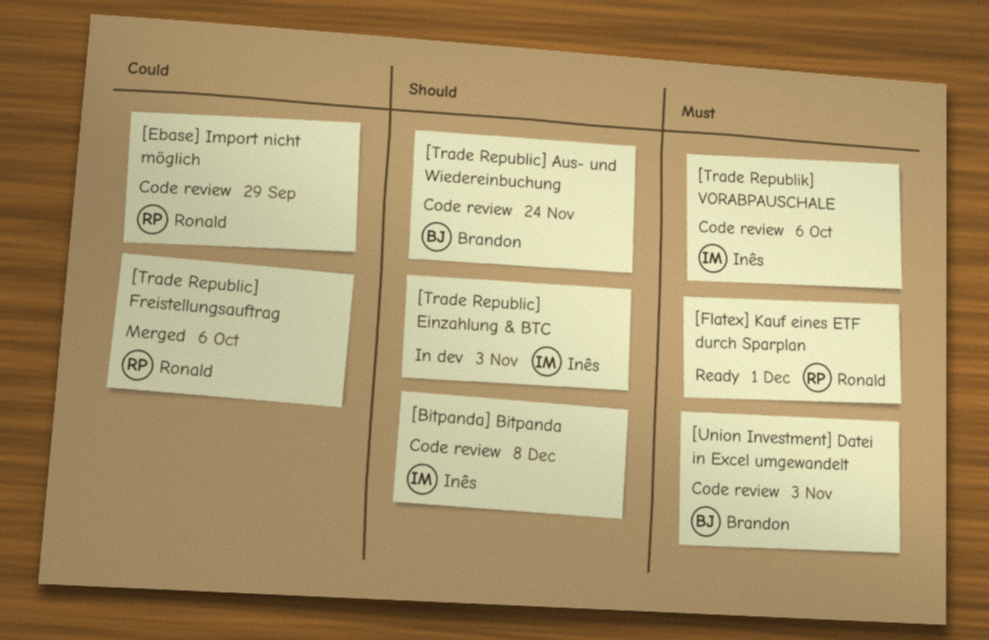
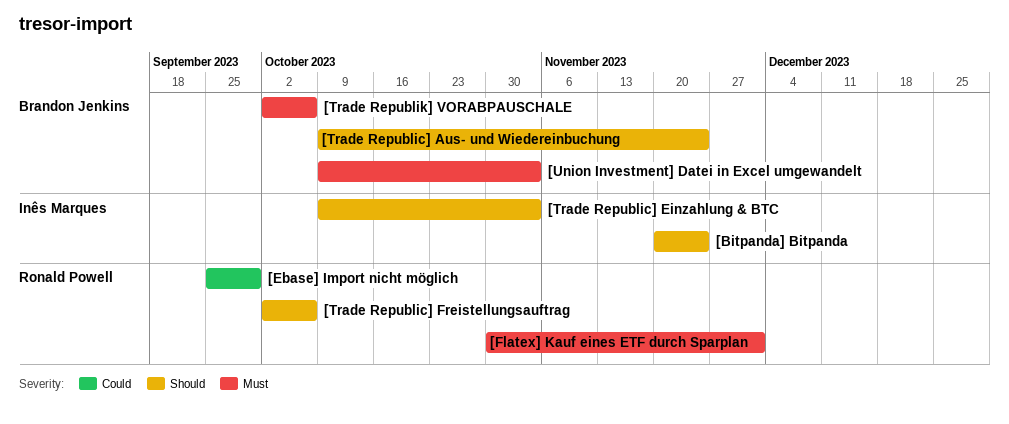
[Bitpanda] Bitpanda, due: Dec 8 -> Nov 24
[Trade Republic] Freistellungsauftrag, priority: Could -> Should
[Trade Republik] VORABPAUSCHALE, owner: Inês Marques -> Brandon Jenkins

